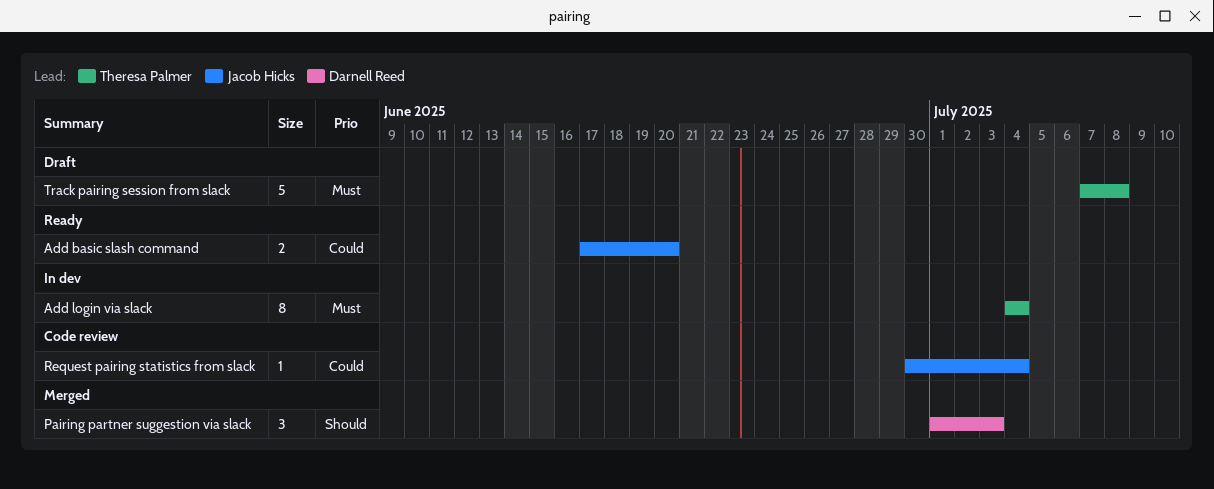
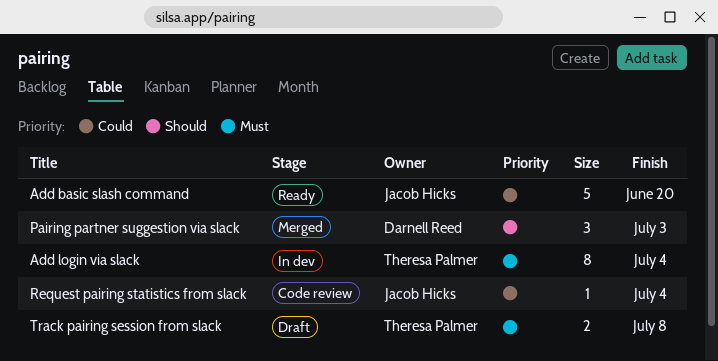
Add basic slash command, estimate: 2 -> 5
Track pairing session from slack, estimate: 5 -> 2

